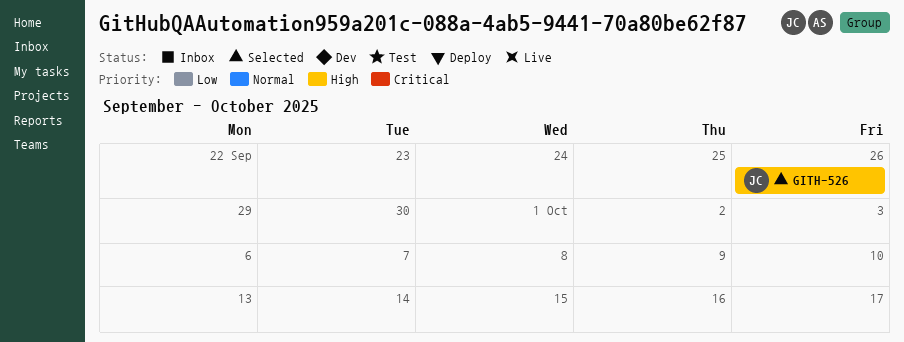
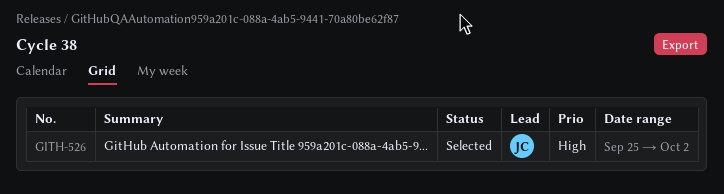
GITH-526, start: Sep 26 -> Sep 25
GITH-526, due: Sep 26 -> Oct 2

